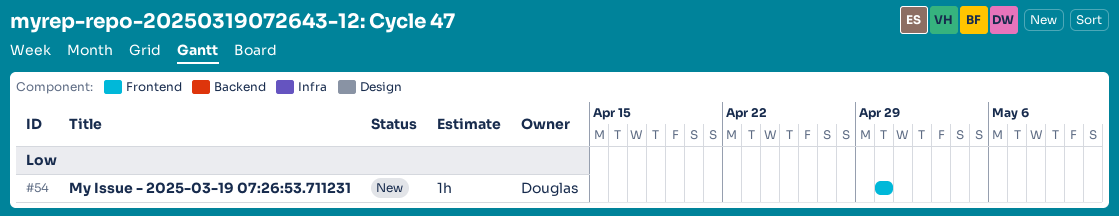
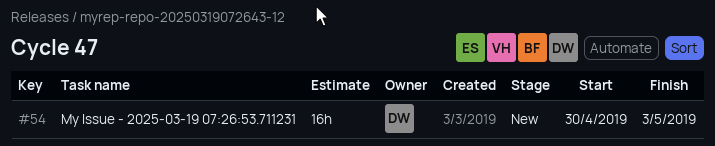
#54, estimate: 1h -> 16h
#54, due: Apr 30 -> May 3

